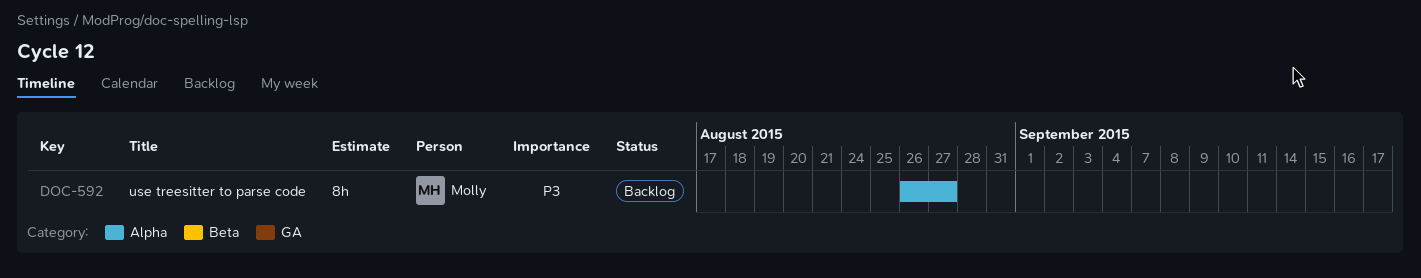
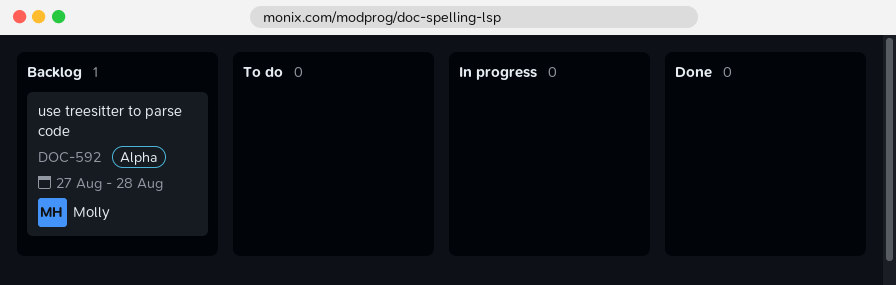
DOC-592, start: Aug 26 -> Aug 27
DOC-592, due: Aug 27 -> Aug 28

